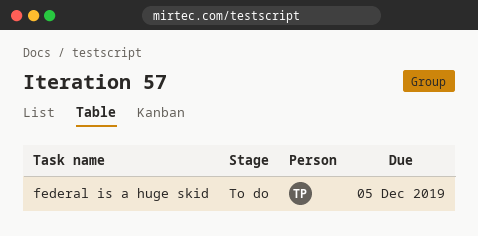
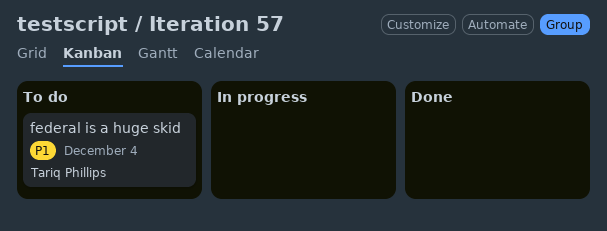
federal is a huge skid, due: Dec 5 -> Dec 4

